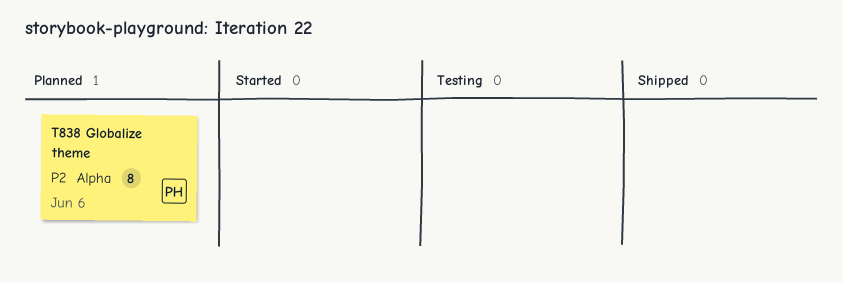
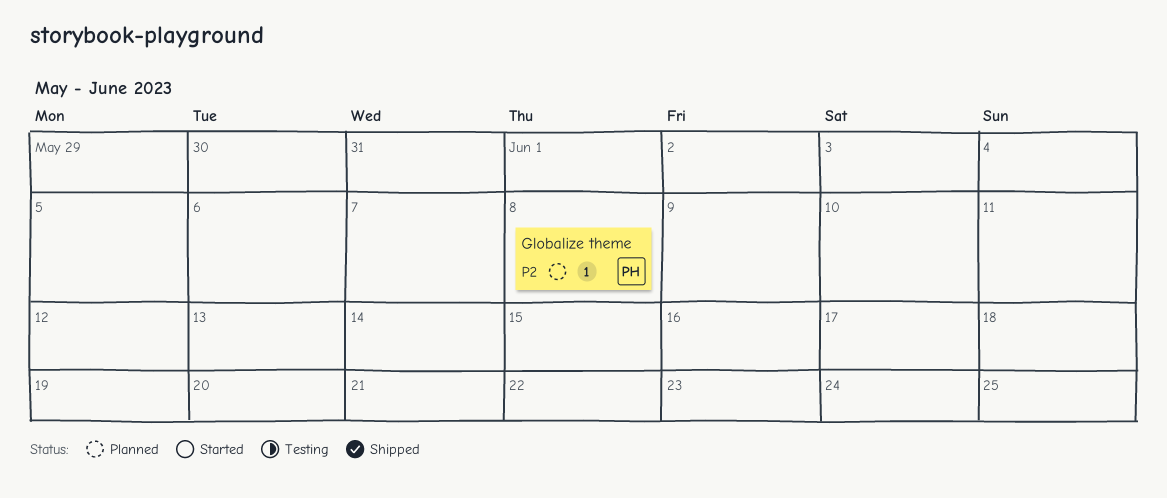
Globalize theme, estimate: 8 -> 1
Globalize theme, due: Jun 6 -> Jun 8

